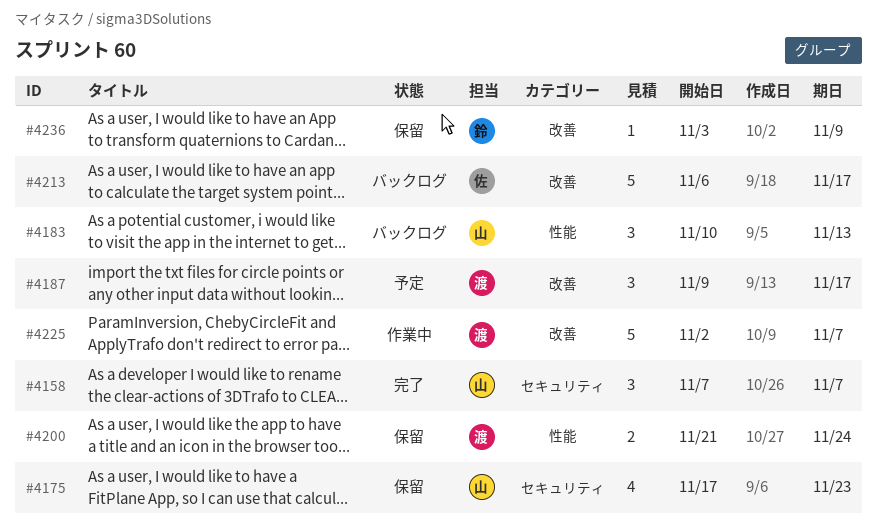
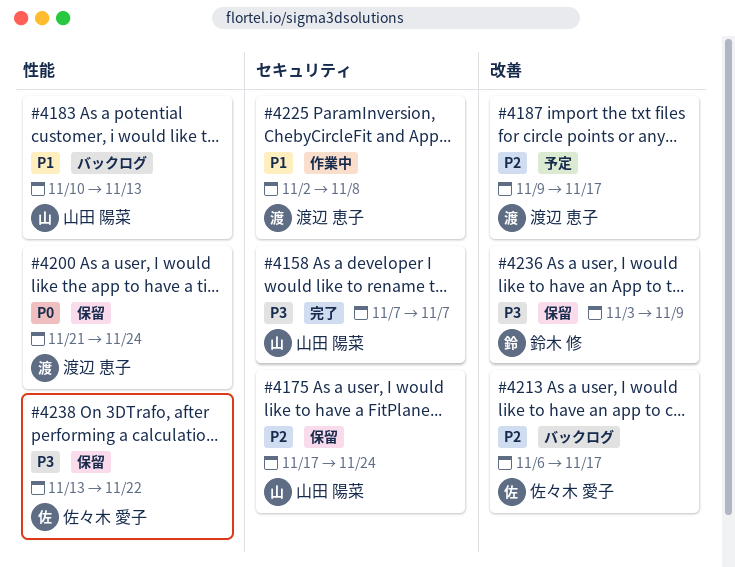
#4175, due: Nov 23 -> Nov 24
#4225, label: 改善 -> セキュリティ
#4225, due: Nov 7 -> Nov 8
#4238: none -> present

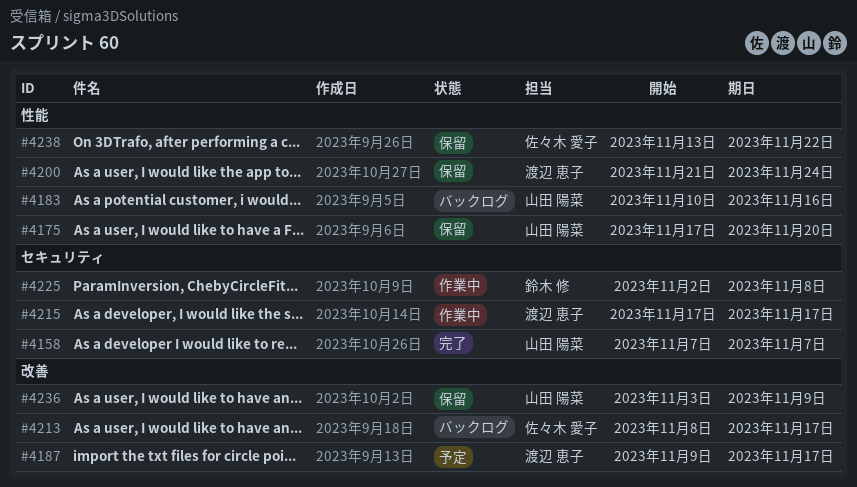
#4175, label: セキュリティ -> 性能
#4175, due: Nov 24 -> Nov 20
#4183, due: Nov 13 -> Nov 16
#4213, start: Nov 6 -> Nov 8
#4215: none -> present
#4225, owner: 渡辺 恵子 -> 鈴木 修
#4236, owner: 鈴木 修 -> 山田 陽菜

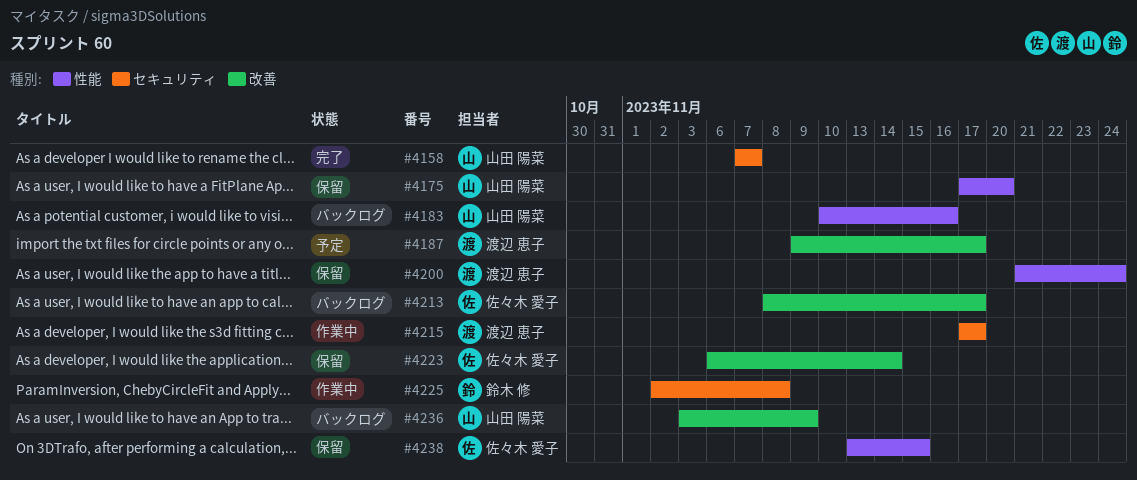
#4223: none -> present
#4236, status: 保留 -> バックログ
#4238, due: Nov 22 -> Nov 15

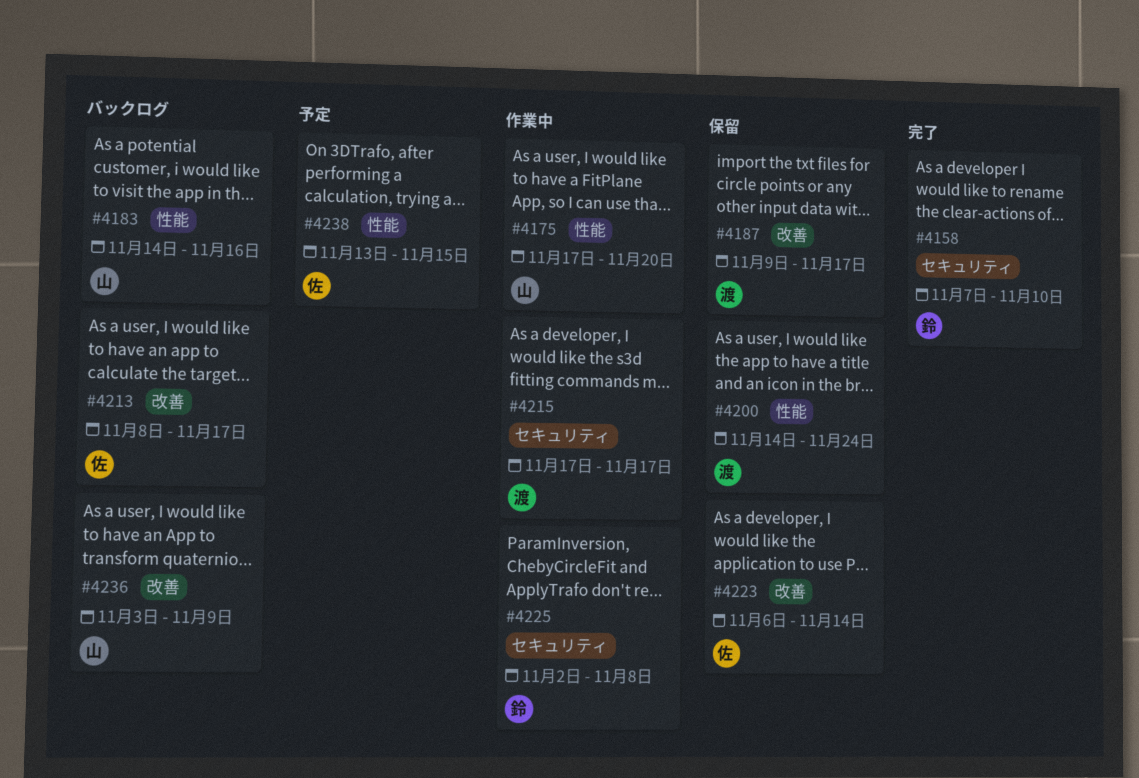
#4158, owner: 山田 陽菜 -> 鈴木 修
#4158, due: Nov 7 -> Nov 10
#4175, status: 保留 -> 作業中
#4183, start: Nov 10 -> Nov 14
#4187, status: 予定 -> 保留
#4200, start: Nov 21 -> Nov 14
#4238, status: 保留 -> 予定

